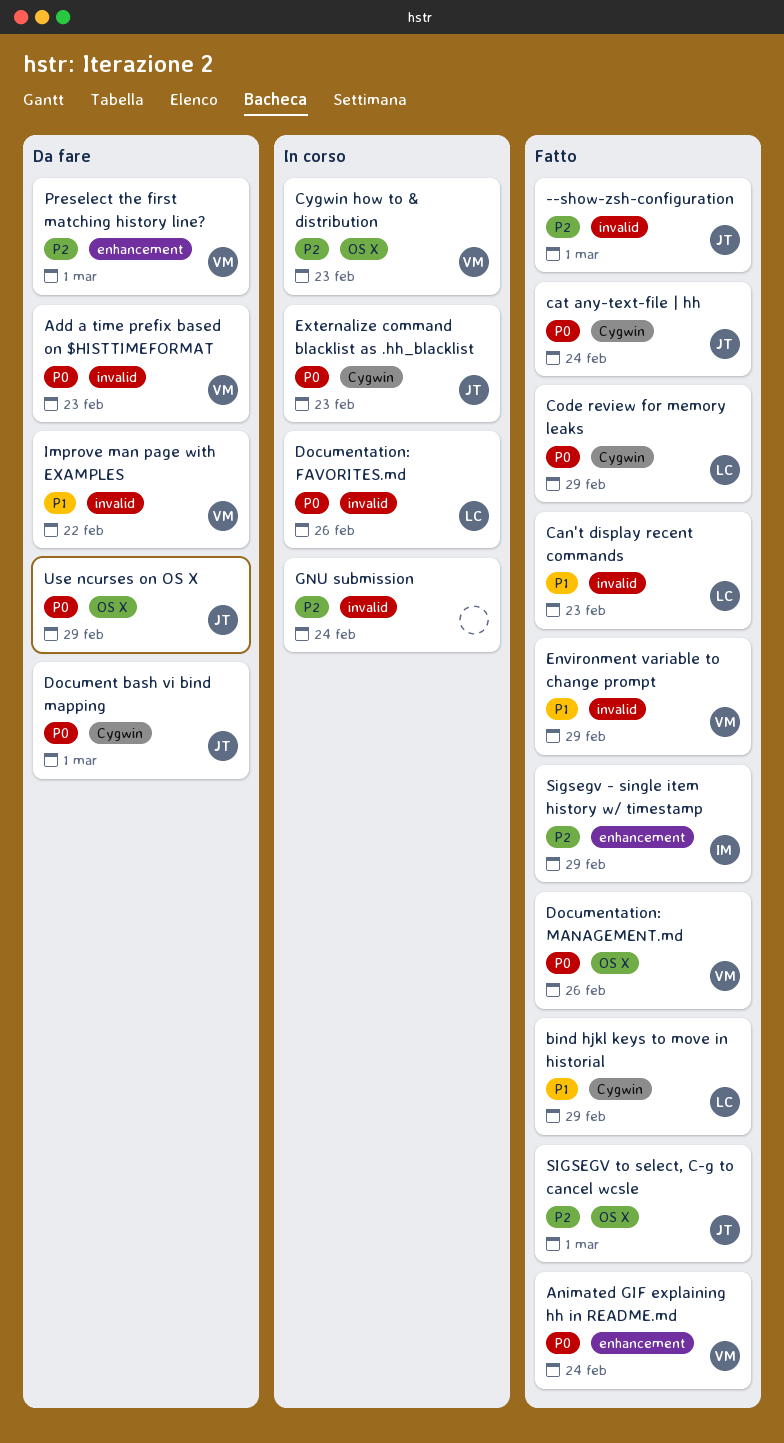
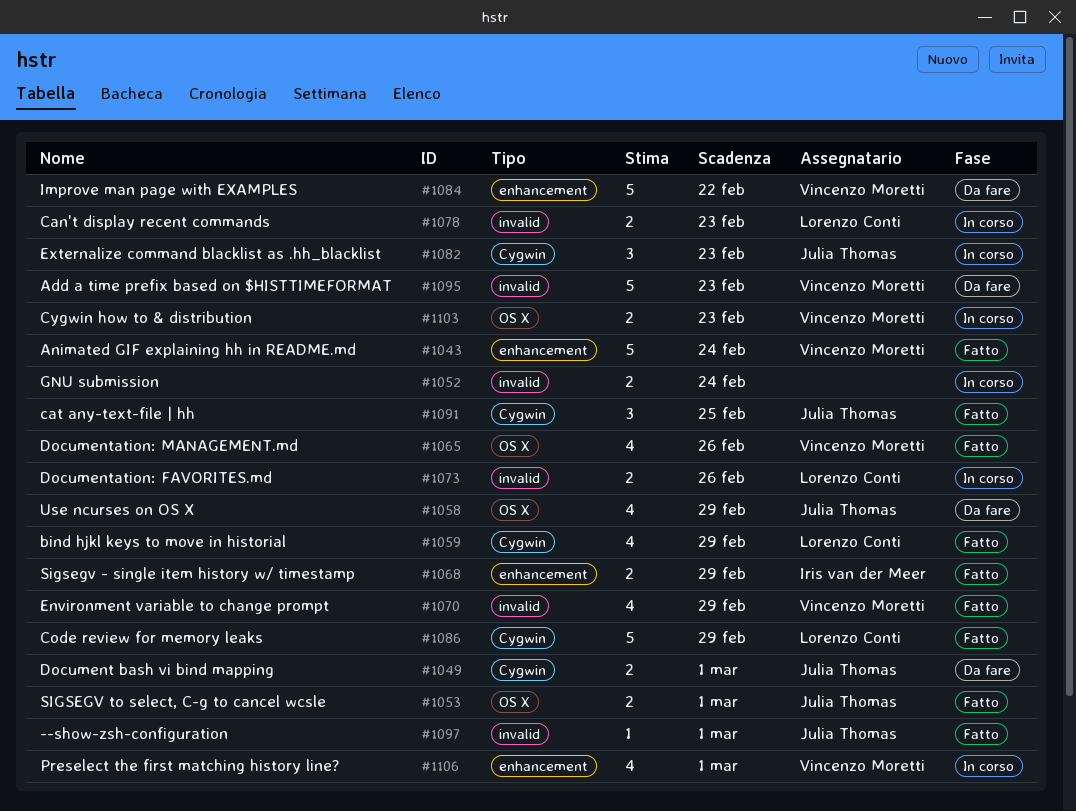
Can't display recent commands, status: Fatto -> In corso
cat any-text-file | hh, due: Feb 24 -> Feb 25
Improve man page with EXAMPLES, label: invalid -> enhancement
Preselect the first matching history line?, status: Da fare -> In corso

